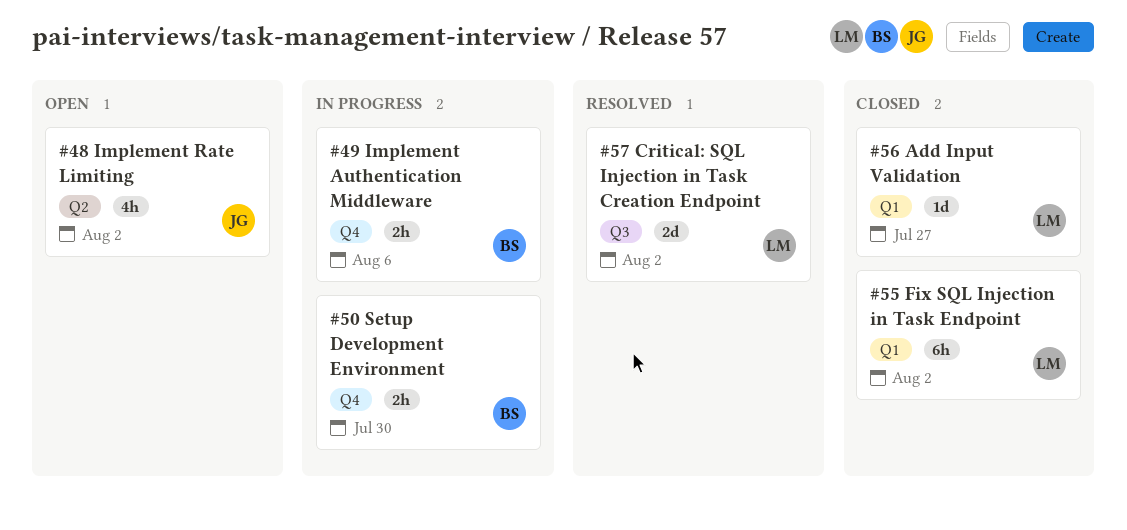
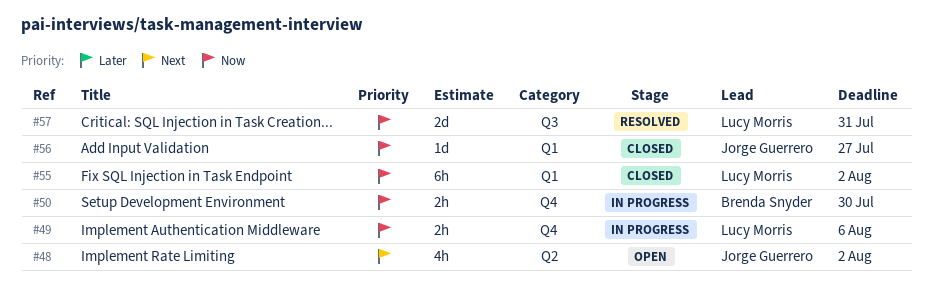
#49, owner: Brenda Snyder -> Lucy Morris
#56, owner: Lucy Morris -> Jorge Guerrero
#57, due: Aug 2 -> Jul 31

